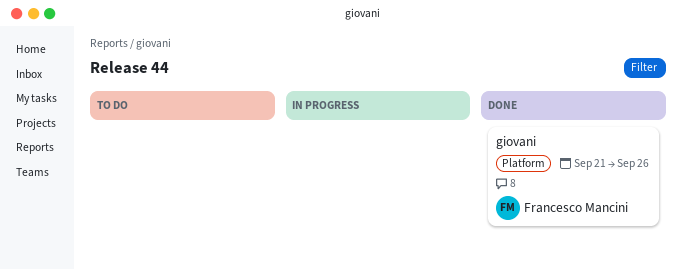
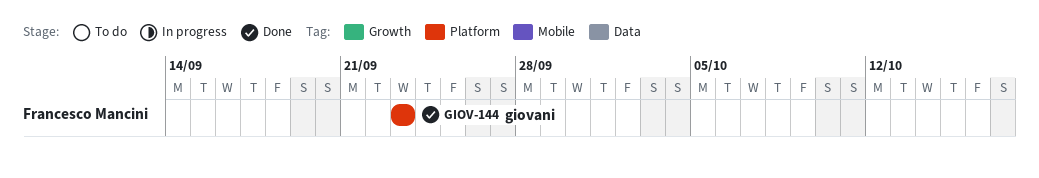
giovani, start: Sep 21 -> Sep 23
giovani, due: Sep 26 -> Sep 23

